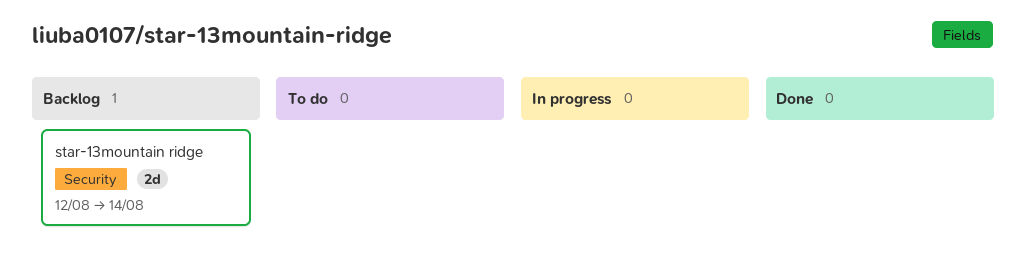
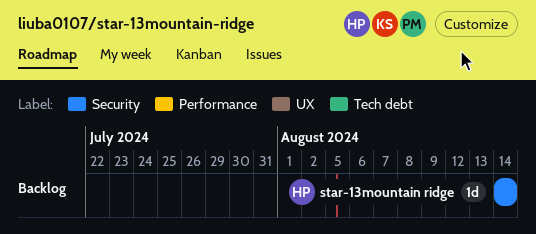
star-13mountain ridge, estimate: 2d -> 1d
star-13mountain ridge, start: Aug 12 -> Aug 14

